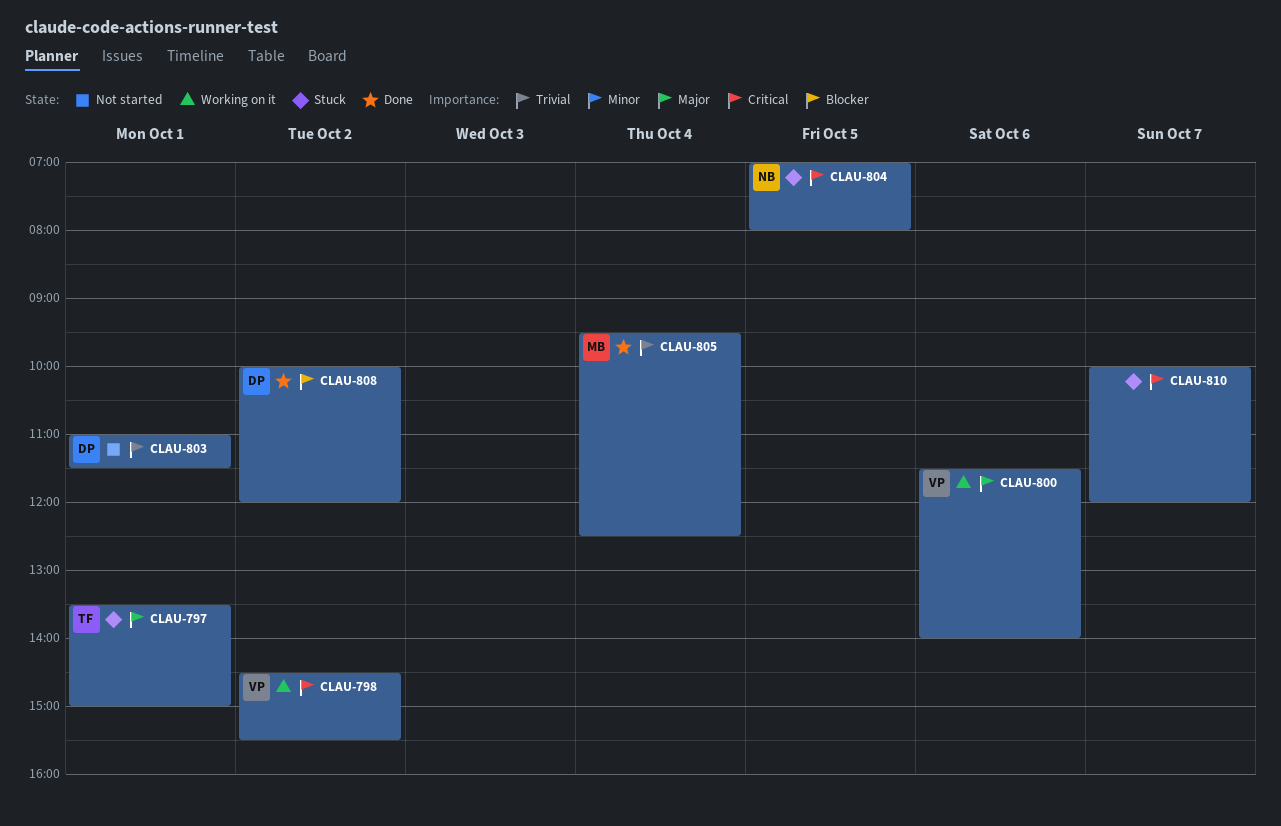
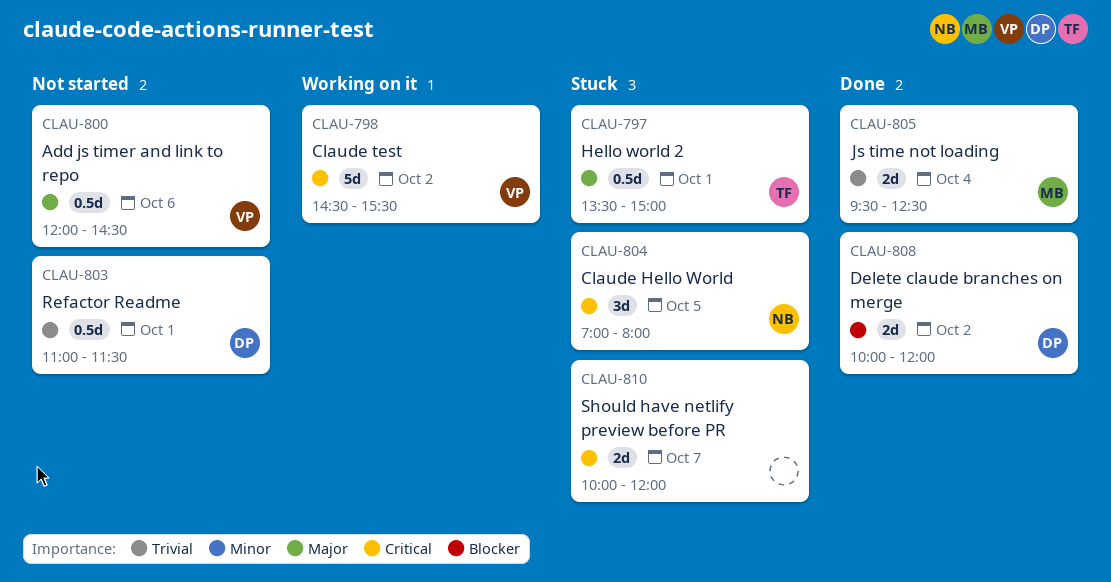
CLAU-800, status: Working on it -> Not started
CLAU-800, begins: 11:30 -> 12:00
CLAU-800, ends: 14:00 -> 14:30

